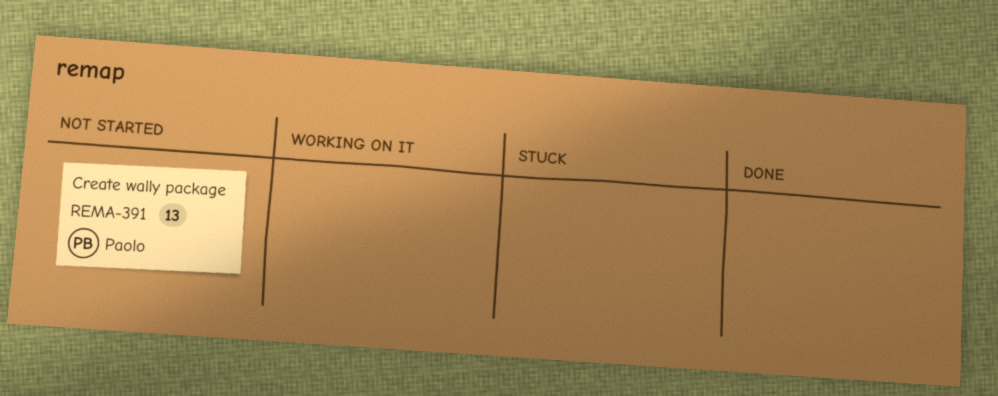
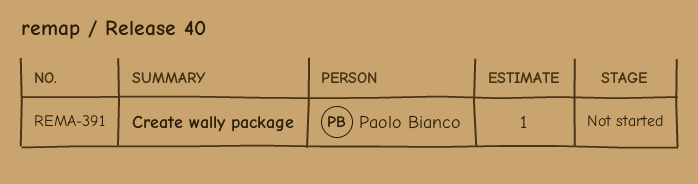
REMA-391, estimate: 13 -> 1

